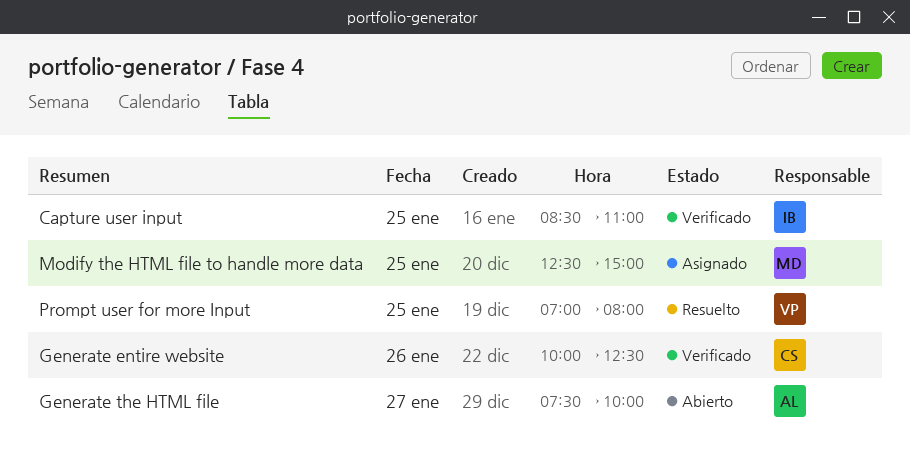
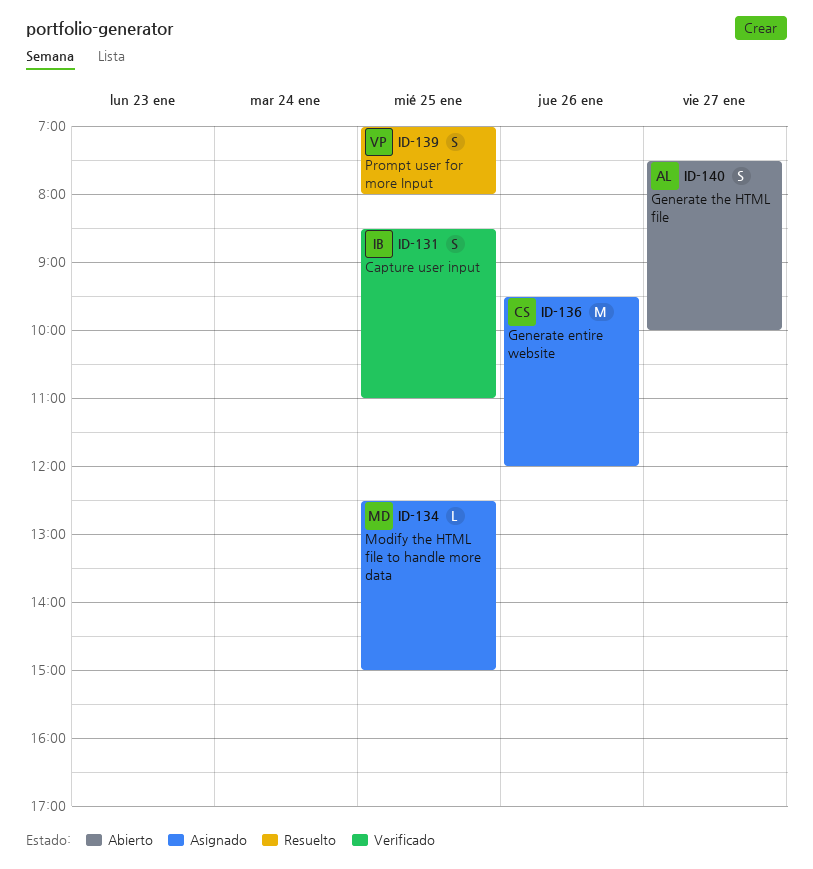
Generate entire website, status: Verificado -> Asignado
Generate entire website, begins: 10:00 -> 09:30
Generate entire website, ends: 12:30 -> 12:00

